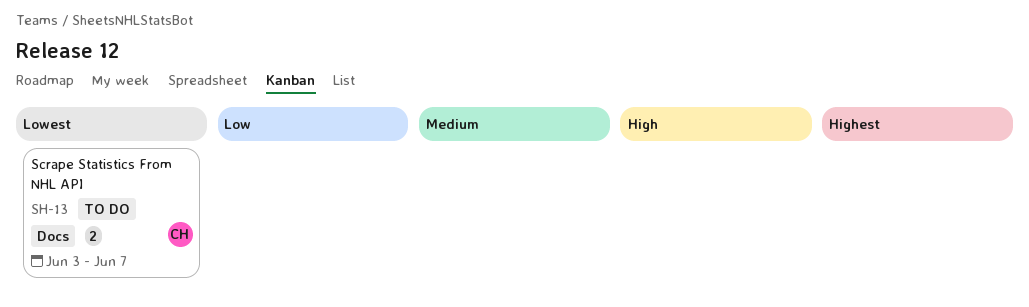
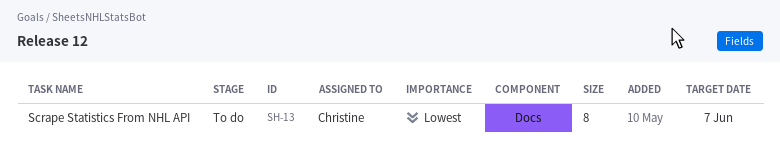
SH-13, estimate: 2 -> 8

